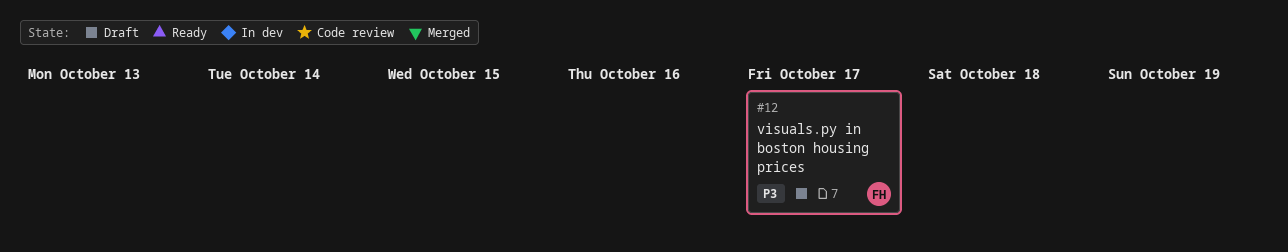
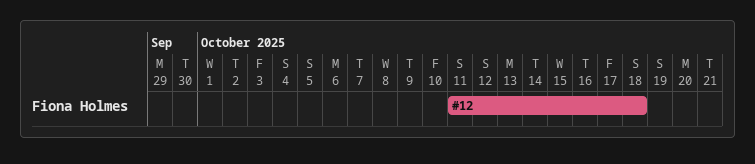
#12, due: Oct 17 -> Oct 18

